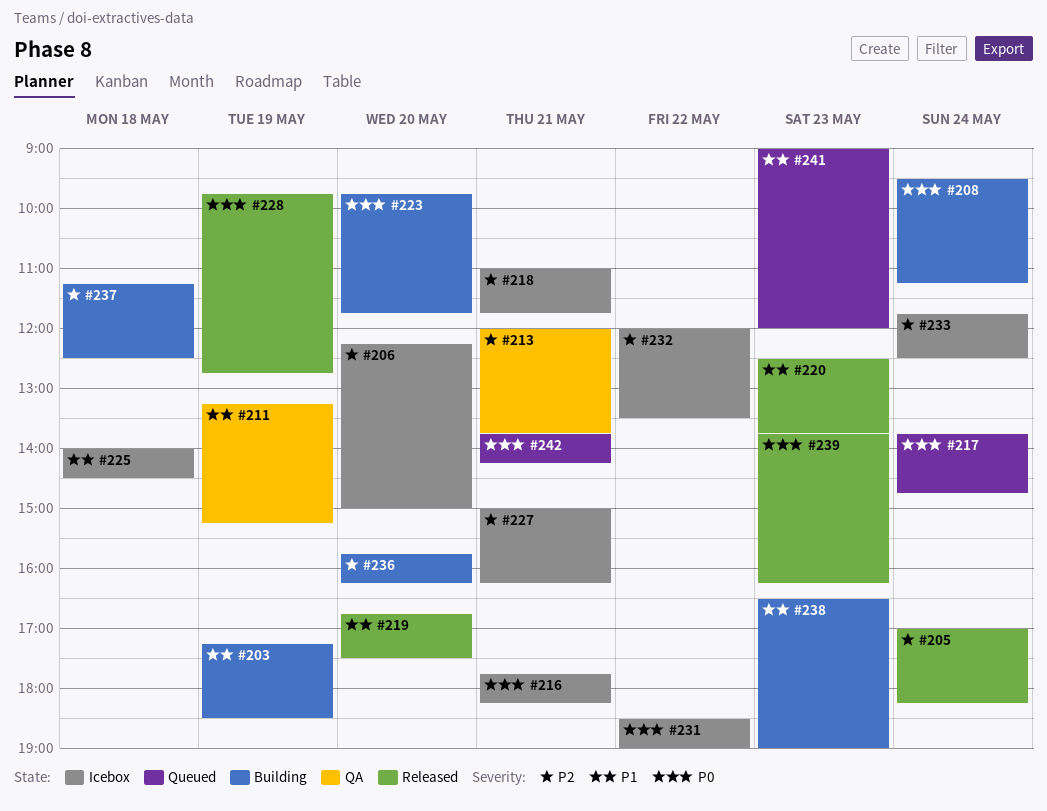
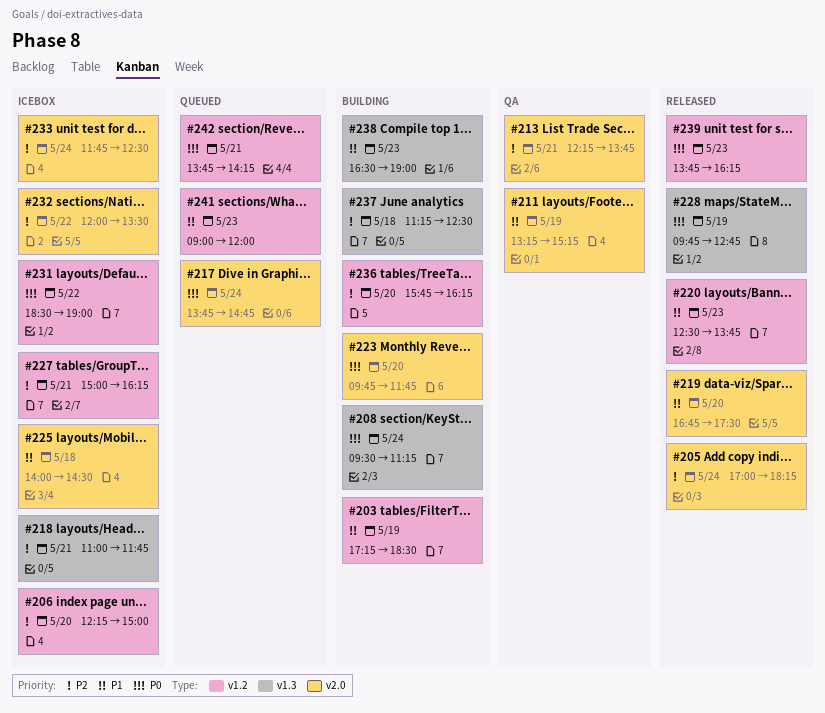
#213, begins: 12:00 -> 12:15
#216: present -> none

